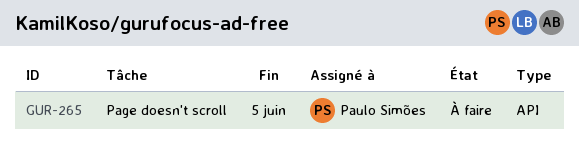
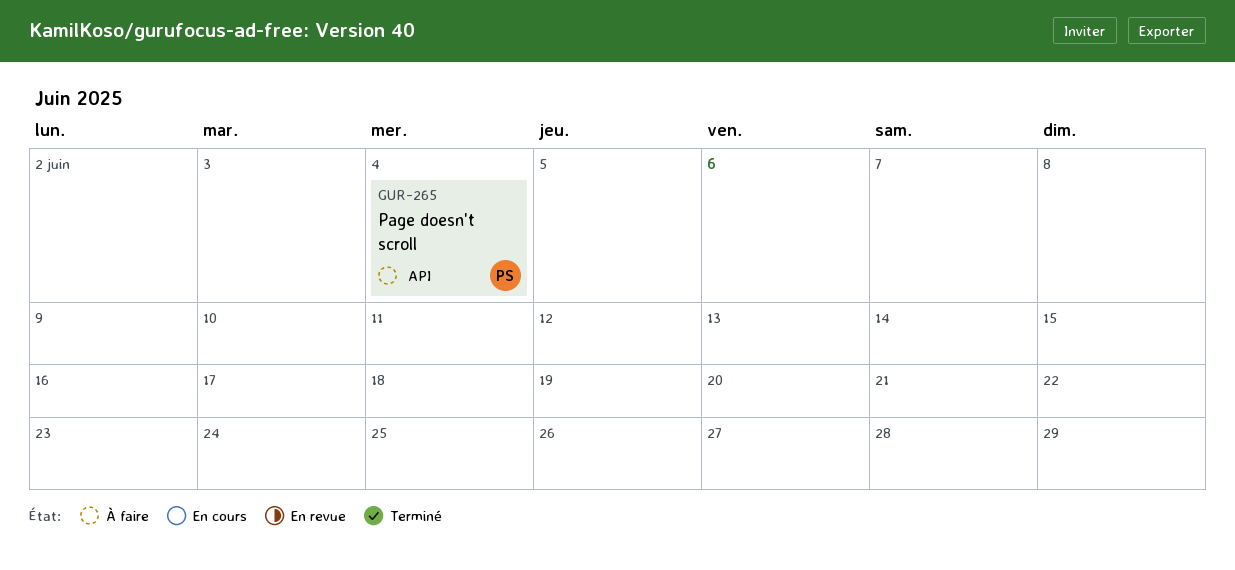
GUR-265, due: Jun 5 -> Jun 4

